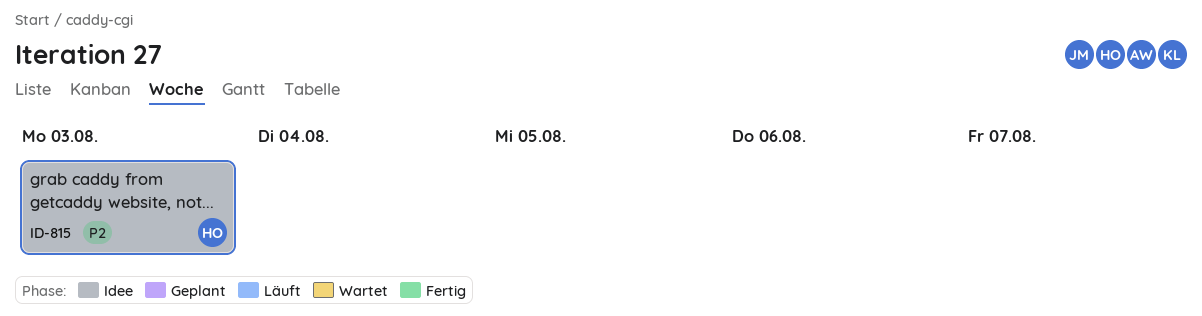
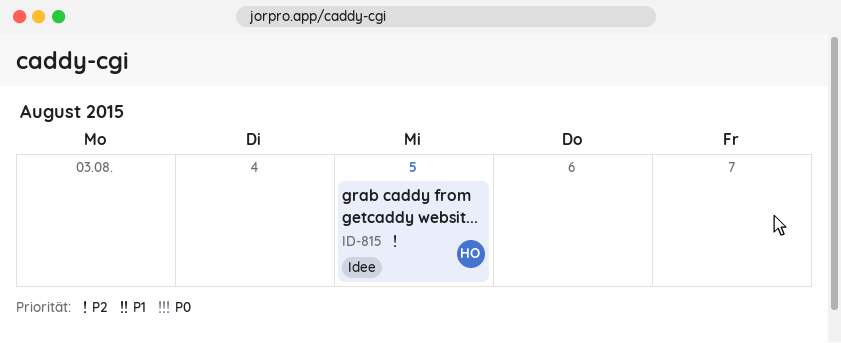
ID-815, due: Aug 3 -> Aug 5

